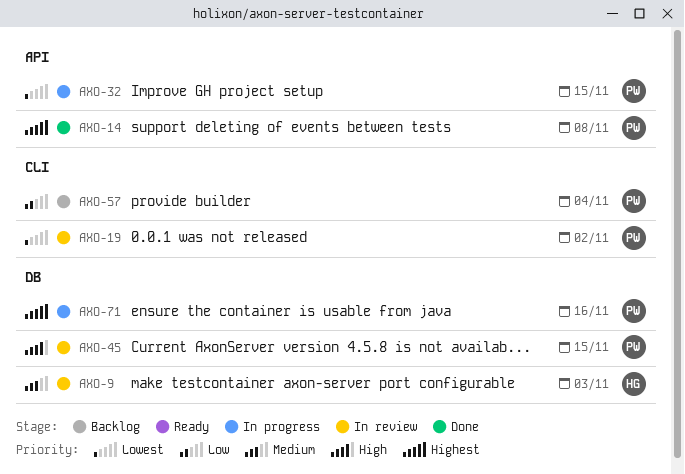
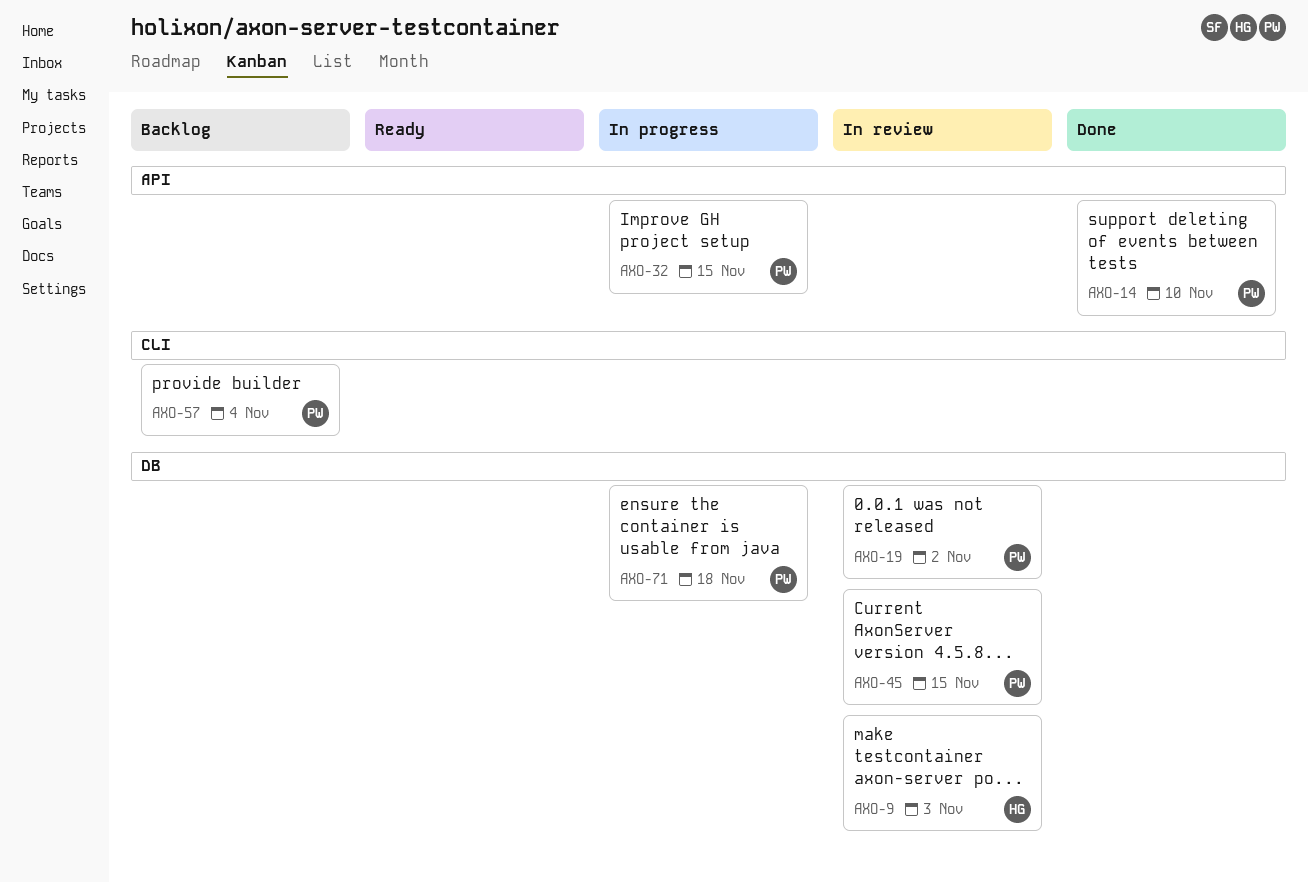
AXO-14, due: Nov 8 -> Nov 10
AXO-19, label: CLI -> DB
AXO-71, due: Nov 16 -> Nov 18

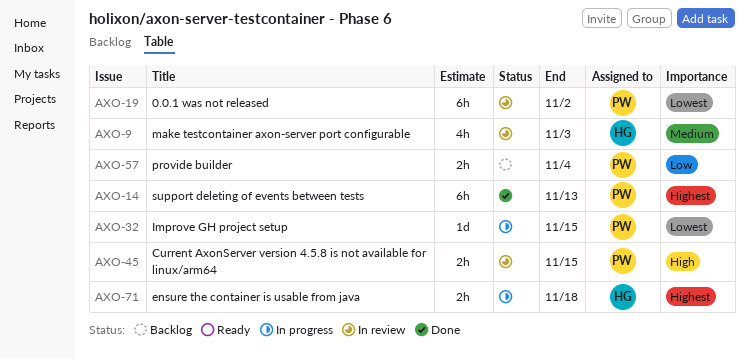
AXO-14, due: Nov 10 -> Nov 13
AXO-71, owner: PW -> HG

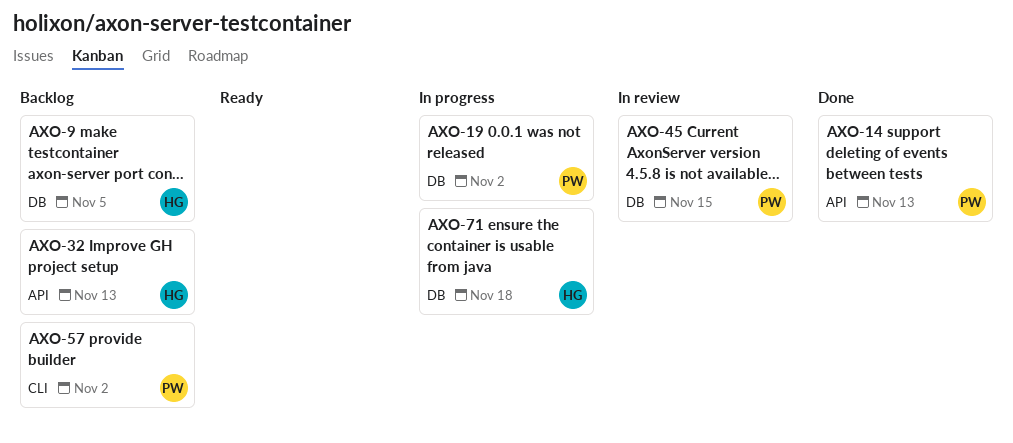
AXO-9, status: In review -> Backlog
AXO-9, due: Nov 3 -> Nov 5
AXO-19, status: In review -> In progress
AXO-32, status: In progress -> Backlog
AXO-32, owner: PW -> HG
AXO-32, due: Nov 15 -> Nov 13
AXO-57, due: Nov 4 -> Nov 2

